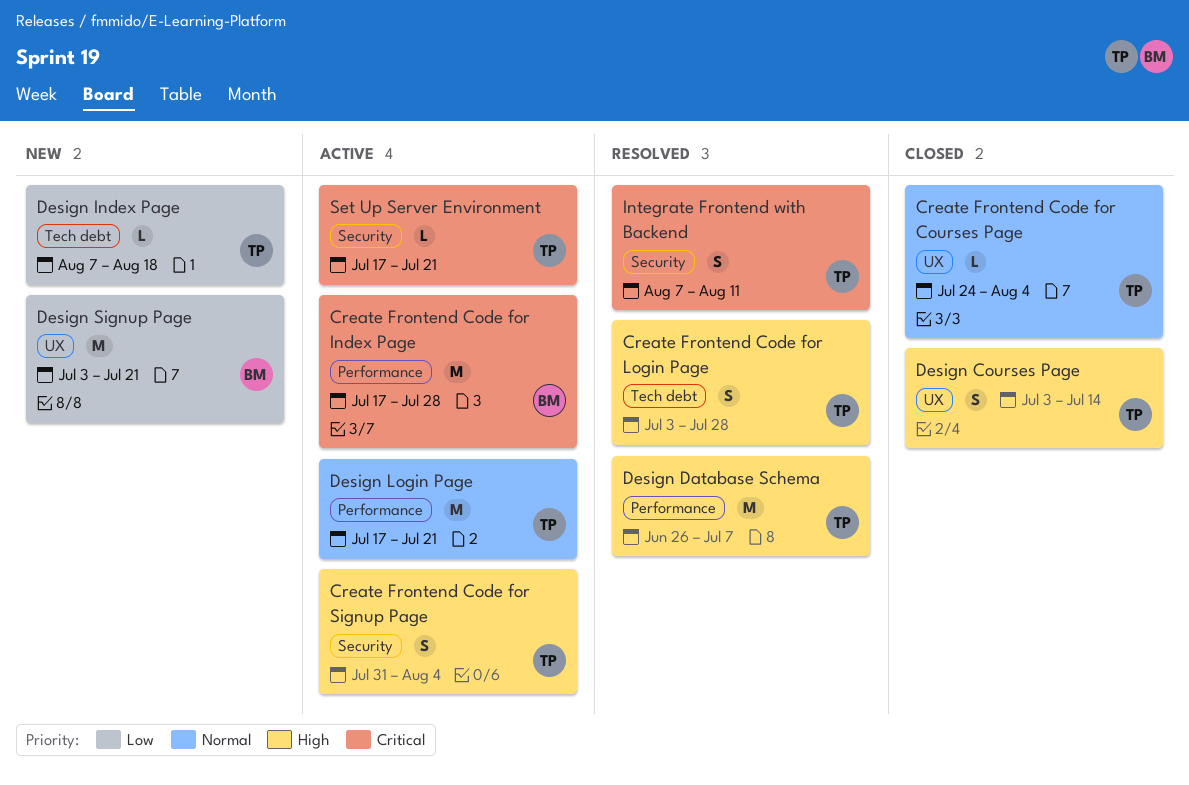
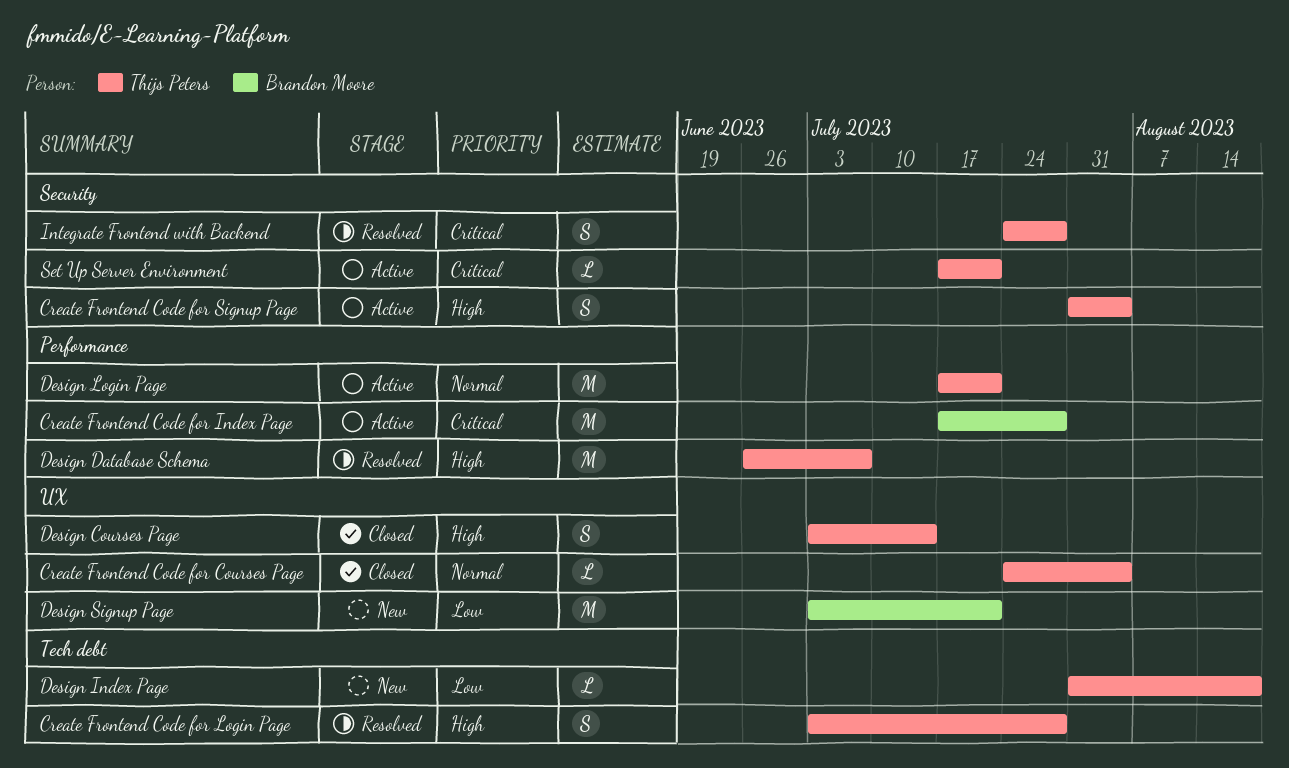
Design Index Page, start: Aug 7 -> Jul 31
Integrate Frontend with Backend, start: Aug 7 -> Jul 24
Integrate Frontend with Backend, due: Aug 11 -> Jul 28

